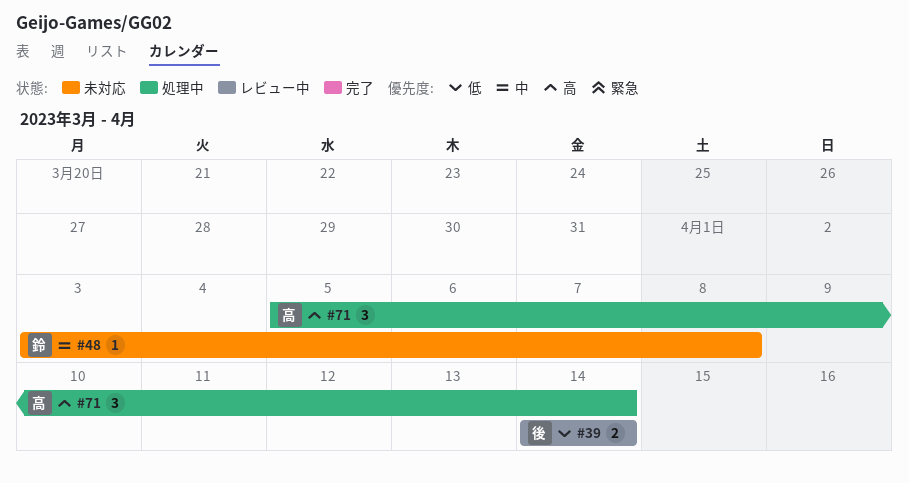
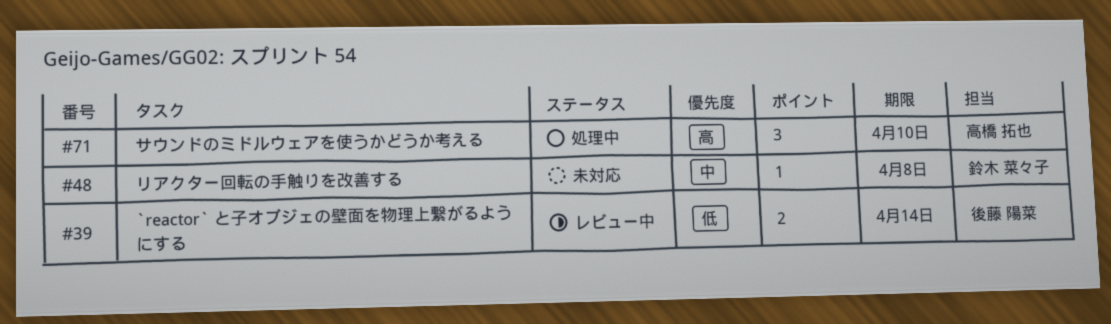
#71, due: Apr 14 -> Apr 10

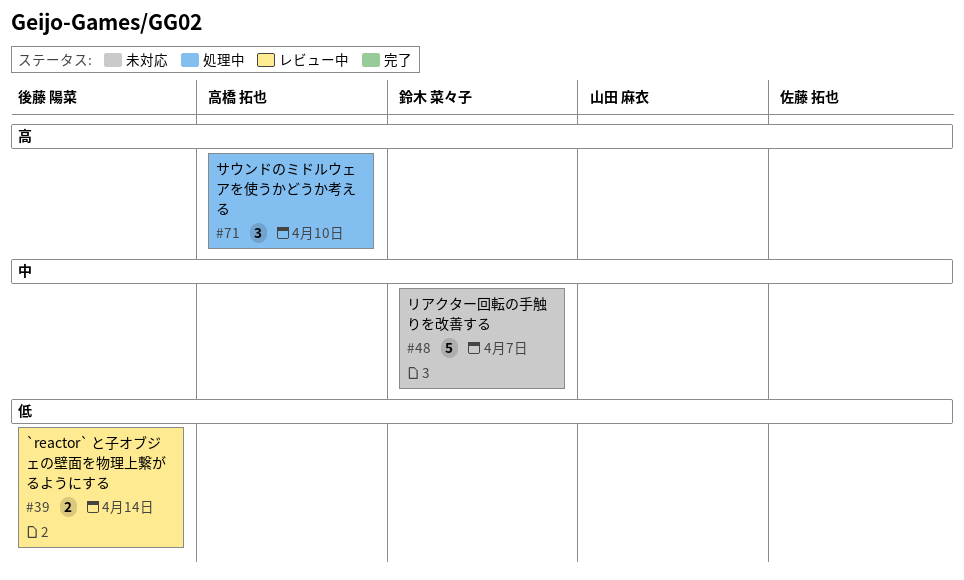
#48, estimate: 1 -> 5
#48, due: Apr 8 -> Apr 7

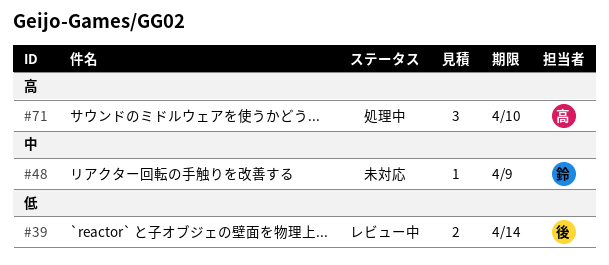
#48, estimate: 5 -> 1
#48, due: Apr 7 -> Apr 9

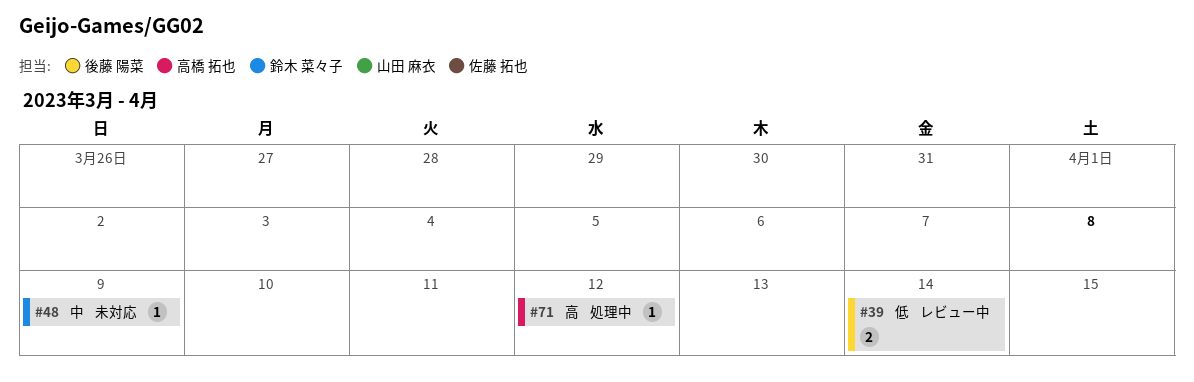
#71, estimate: 3 -> 1
#71, due: Apr 10 -> Apr 12

